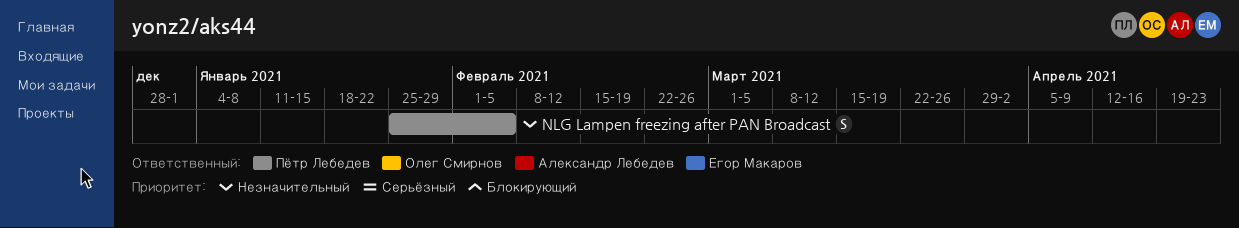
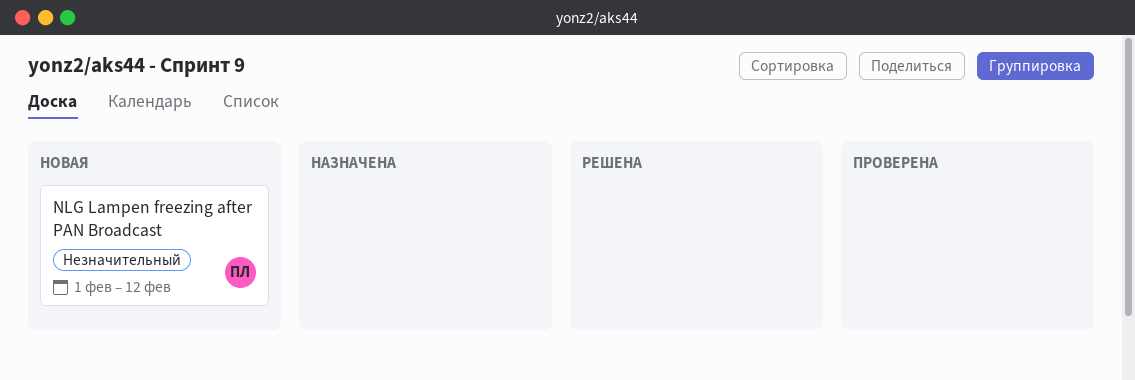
NLG Lampen freezing after PAN Broadcast, start: Jan 25 -> Feb 1
NLG Lampen freezing after PAN Broadcast, due: Feb 5 -> Feb 12

